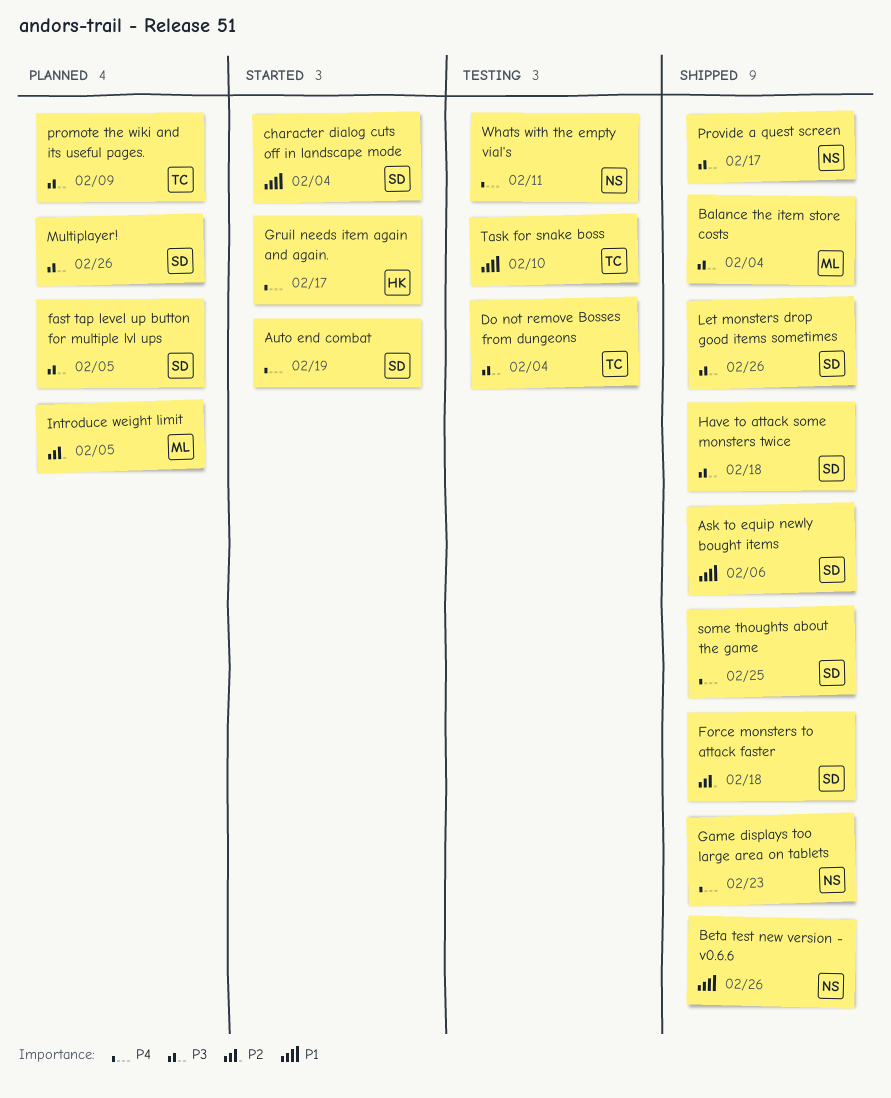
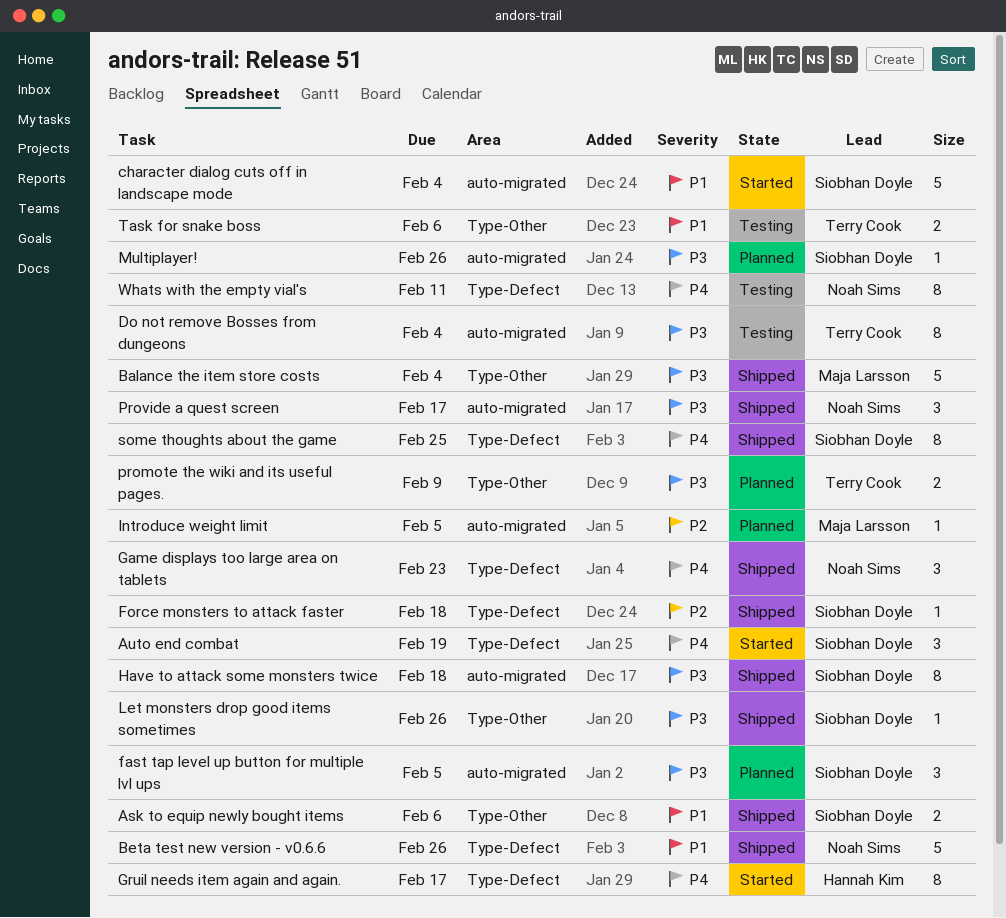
Task for snake boss, due: Feb 10 -> Feb 6

